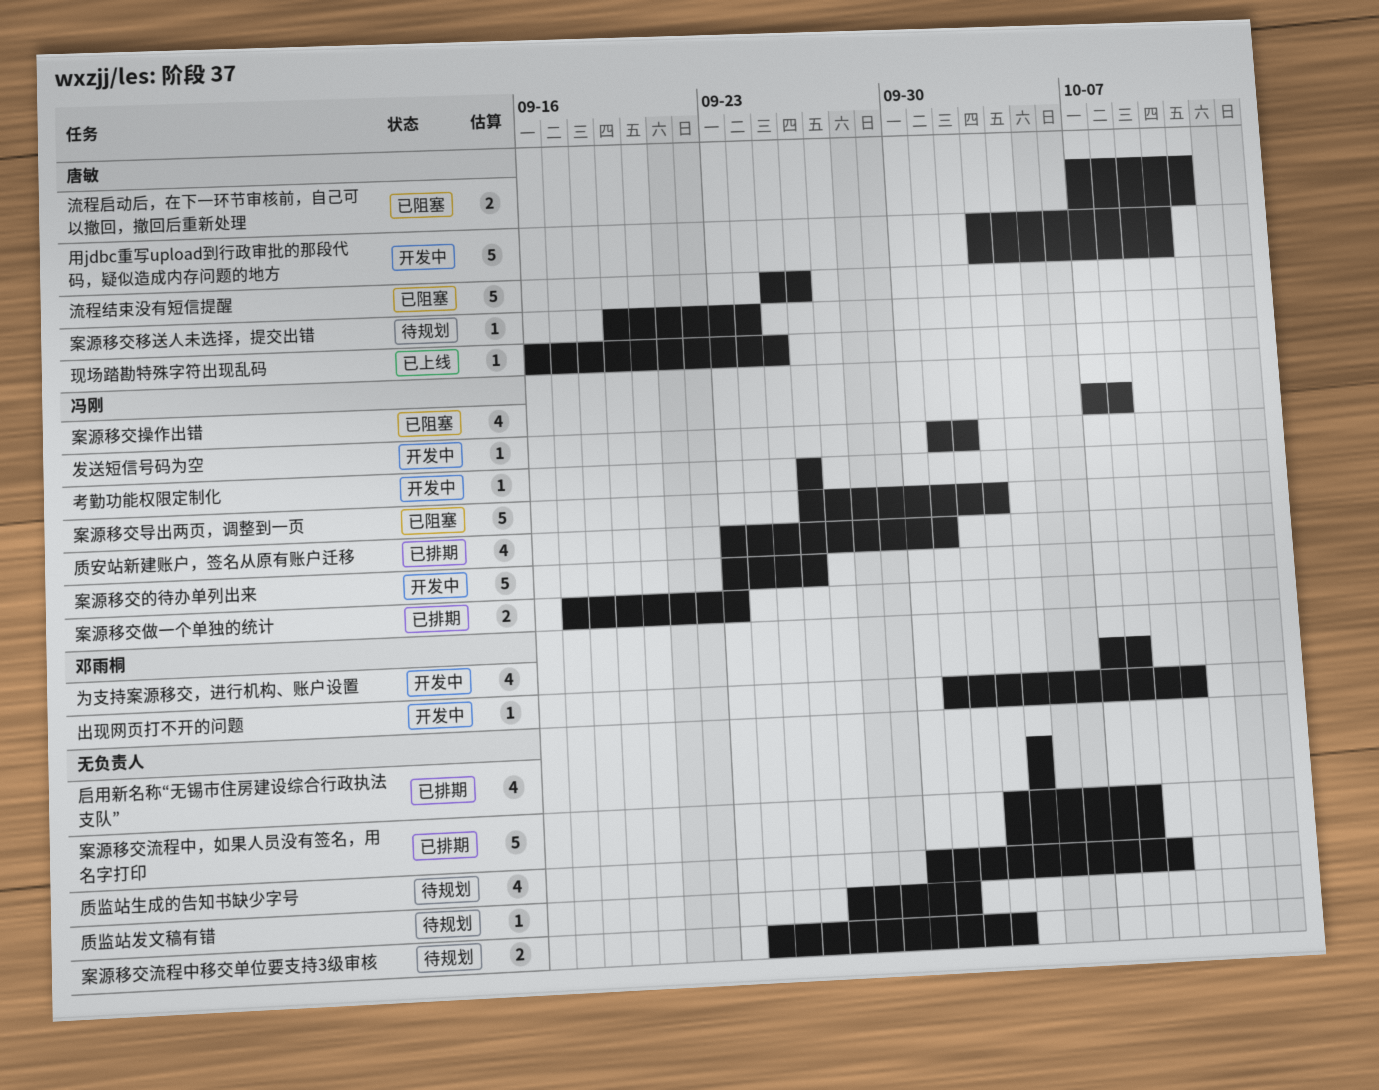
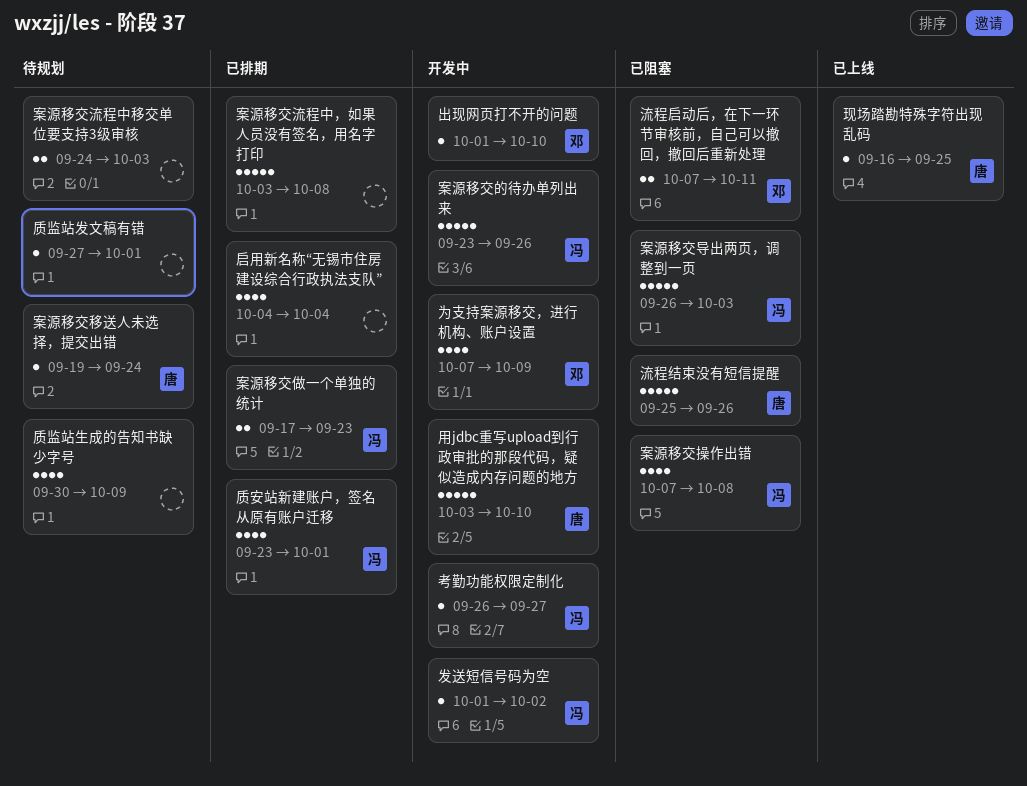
为支持案源移交，进行机构、账户设置, due: Oct 8 -> Oct 9
流程启动后，在下一环节审核前，自己可以撤回，撤回后重新处理, owner: 唐敏 -> 邓雨桐
考勤功能权限定制化, due: Sep 26 -> Sep 27

